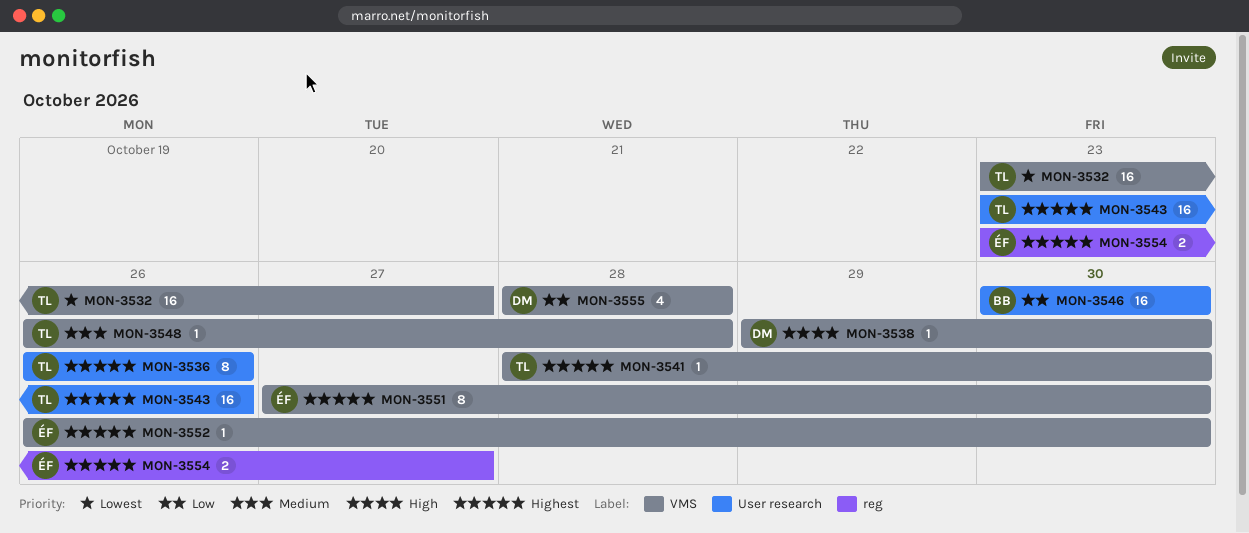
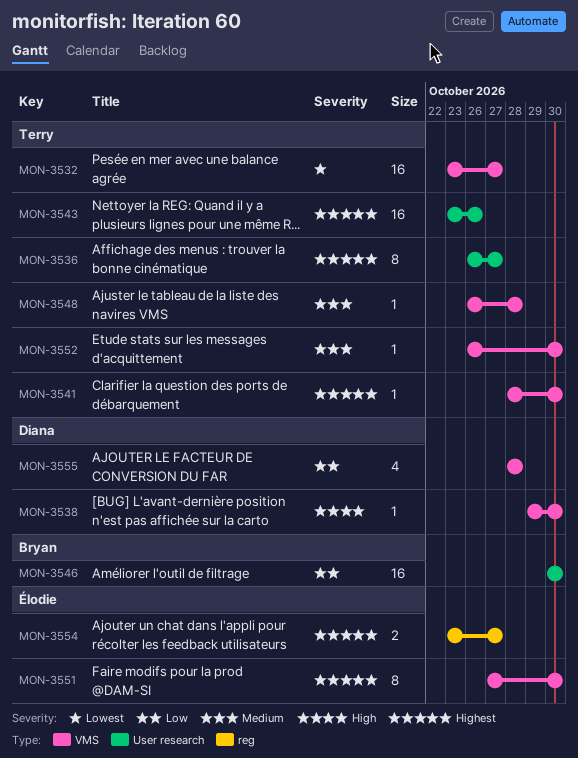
MON-3536, due: Oct 26 -> Oct 27
MON-3552, owner: Élodie -> Terry
MON-3552, priority: Highest -> Medium

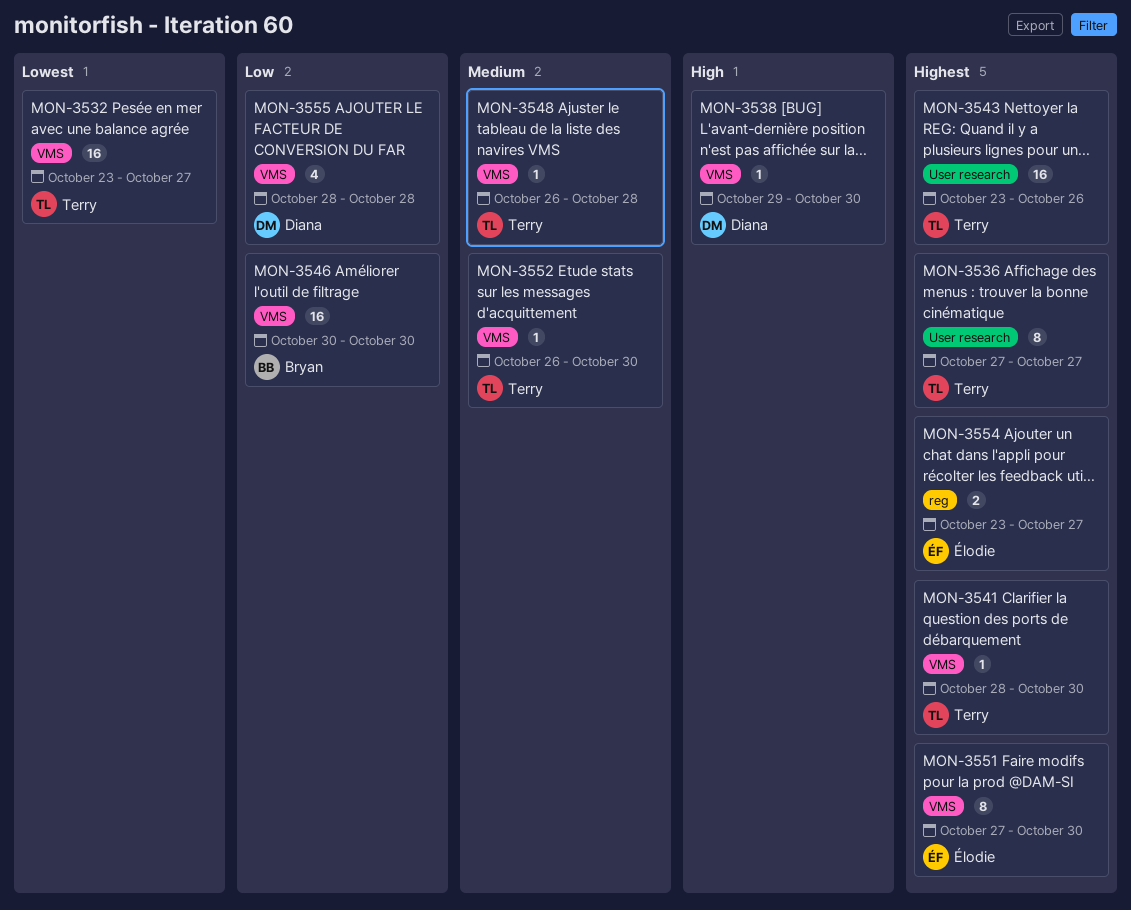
MON-3536, start: Oct 26 -> Oct 27
MON-3546, label: User research -> VMS

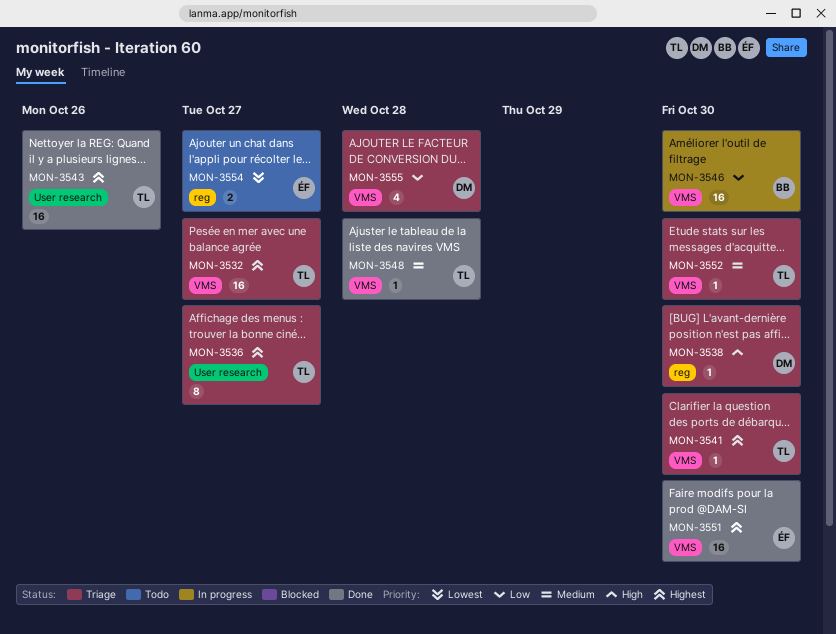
MON-3532, priority: Lowest -> Highest
MON-3538, label: VMS -> reg
MON-3551, estimate: 8 -> 16
MON-3554, priority: Highest -> Lowest

